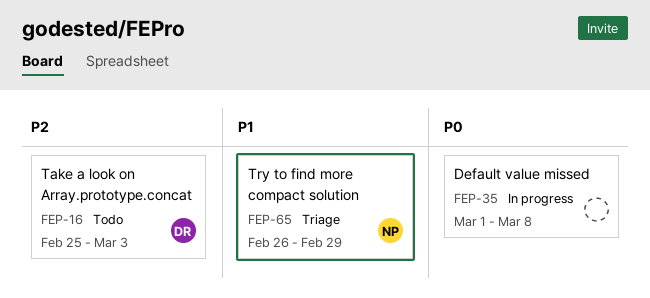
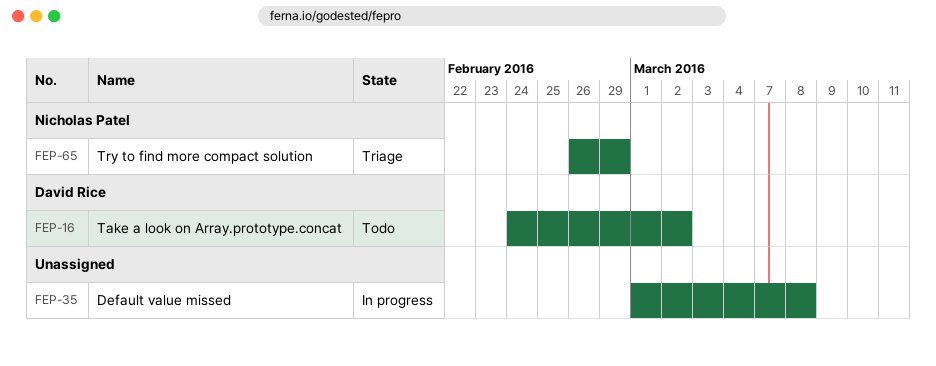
FEP-16, start: Feb 25 -> Feb 24
FEP-16, due: Mar 3 -> Mar 2

